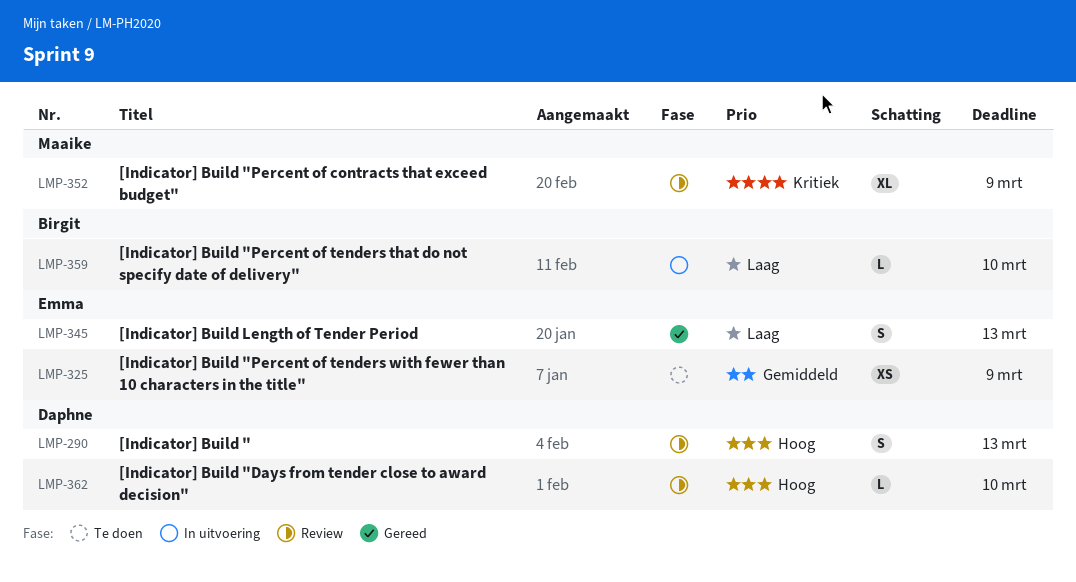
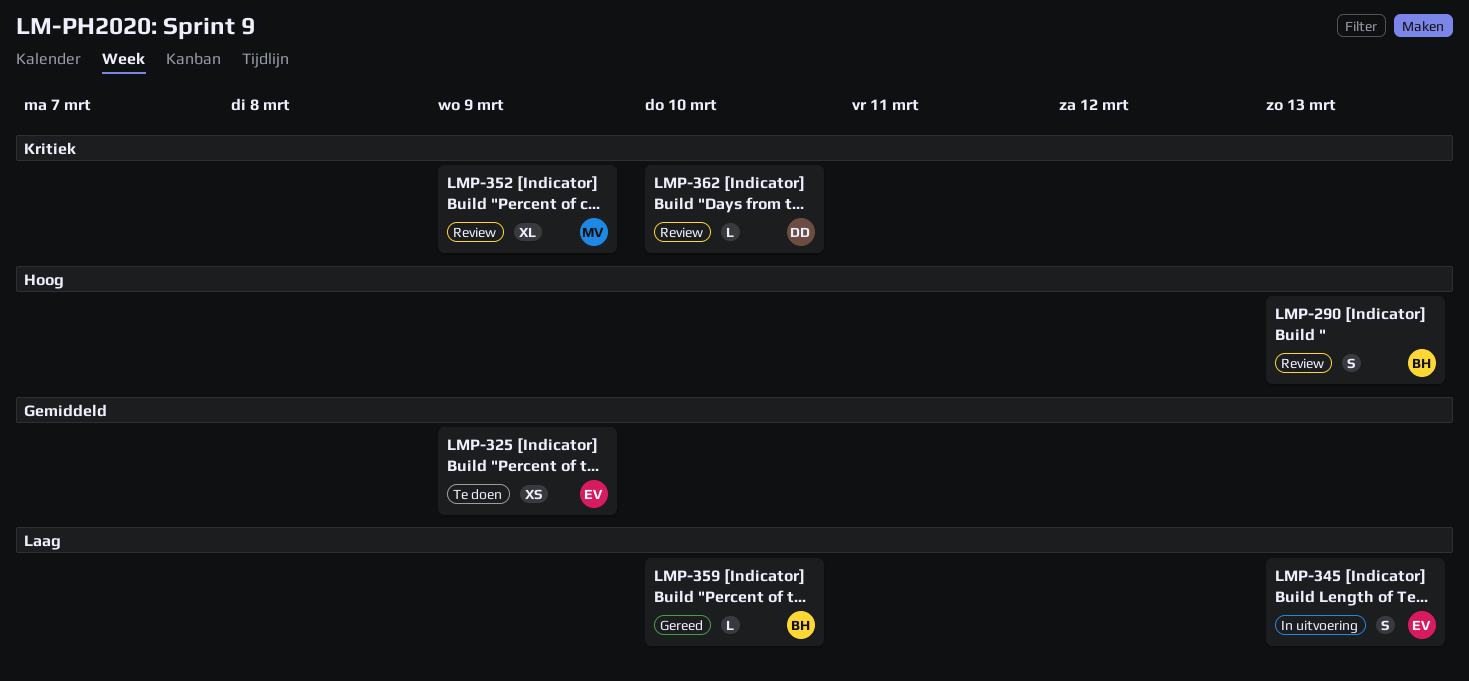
LMP-290, owner: Daphne -> Birgit
LMP-345, status: Gereed -> In uitvoering
LMP-359, status: In uitvoering -> Gereed
LMP-362, priority: Hoog -> Kritiek

